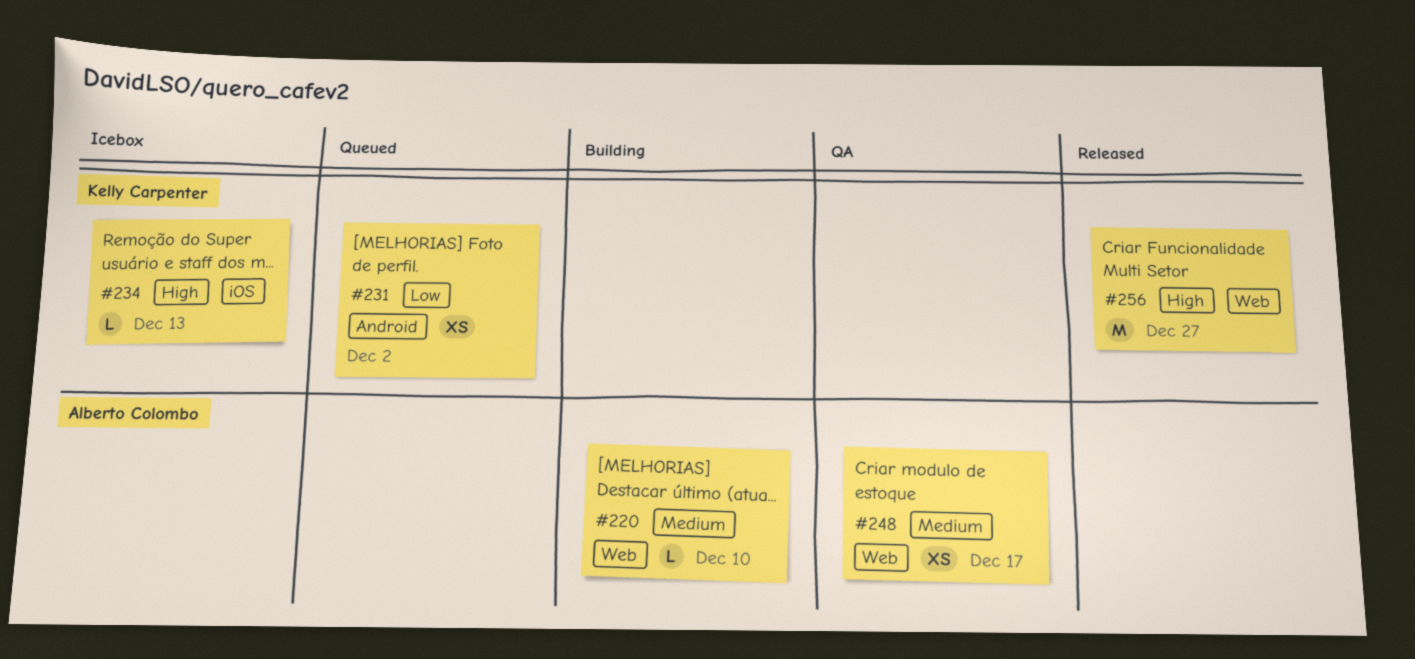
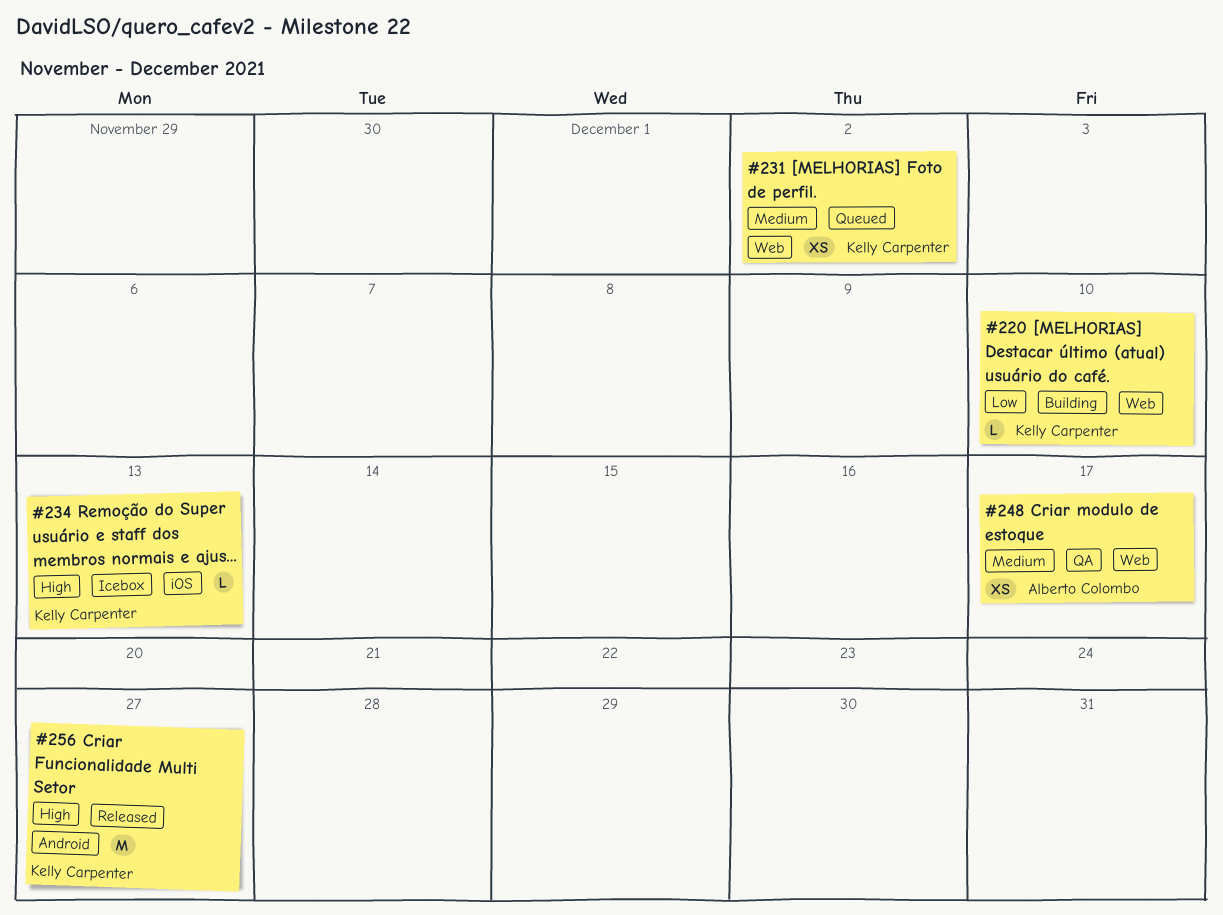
#220, owner: Alberto Colombo -> Kelly Carpenter
#220, priority: Medium -> Low
#231, priority: Low -> Medium
#231, label: Android -> Web
#256, label: Web -> Android

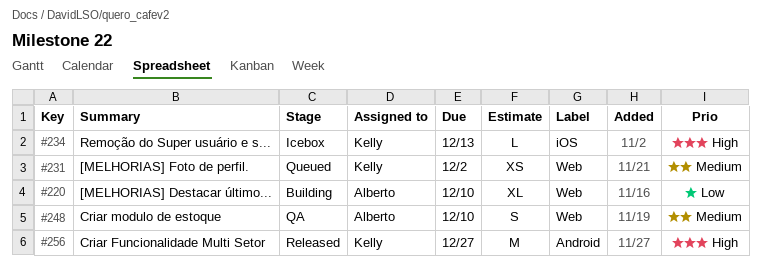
#220, owner: Kelly Carpenter -> Alberto Colombo
#220, estimate: L -> XL
#248, estimate: XS -> S
#248, due: Dec 17 -> Dec 10

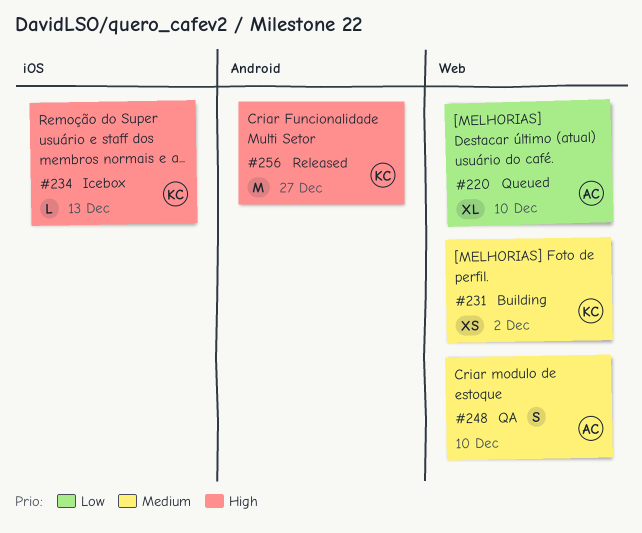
#220, status: Building -> Queued
#231, status: Queued -> Building

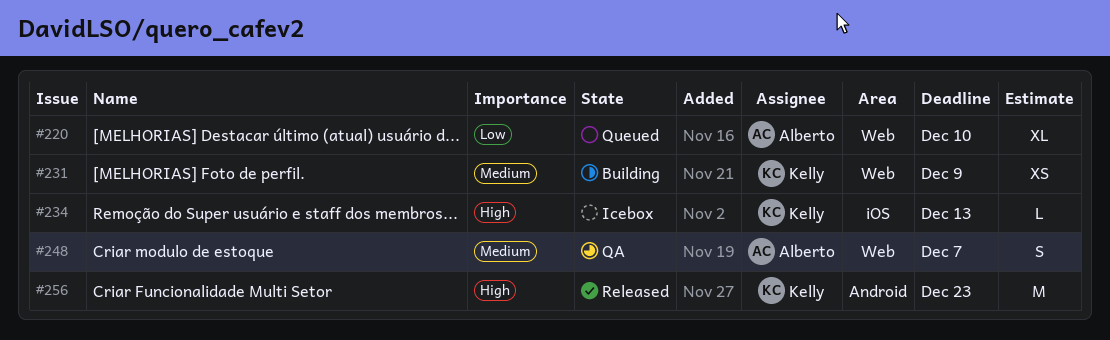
#231, due: Dec 2 -> Dec 9
#248, due: Dec 10 -> Dec 7
#256, due: Dec 27 -> Dec 23

